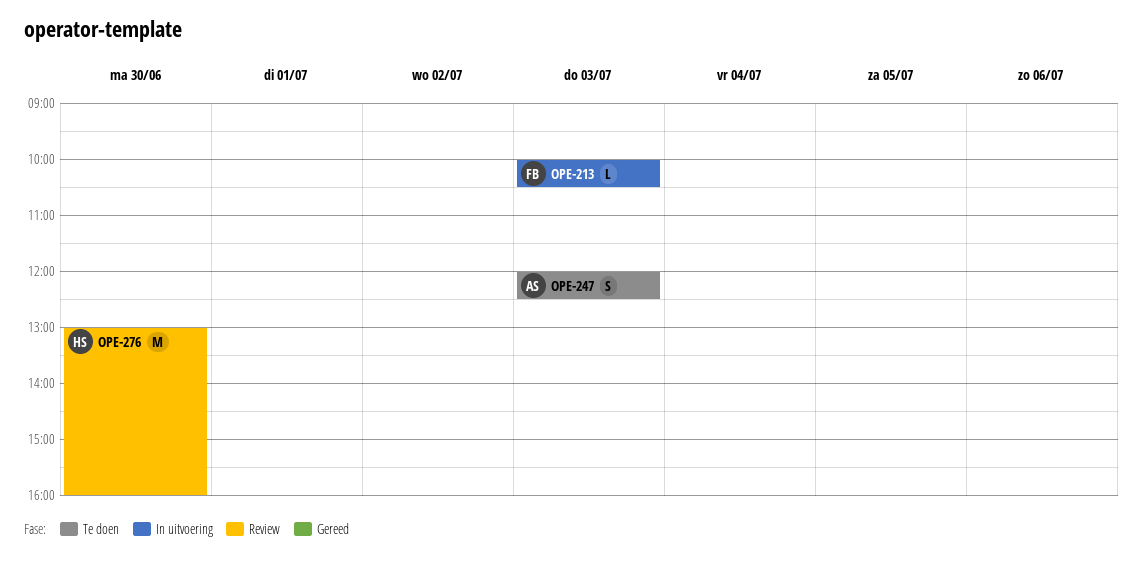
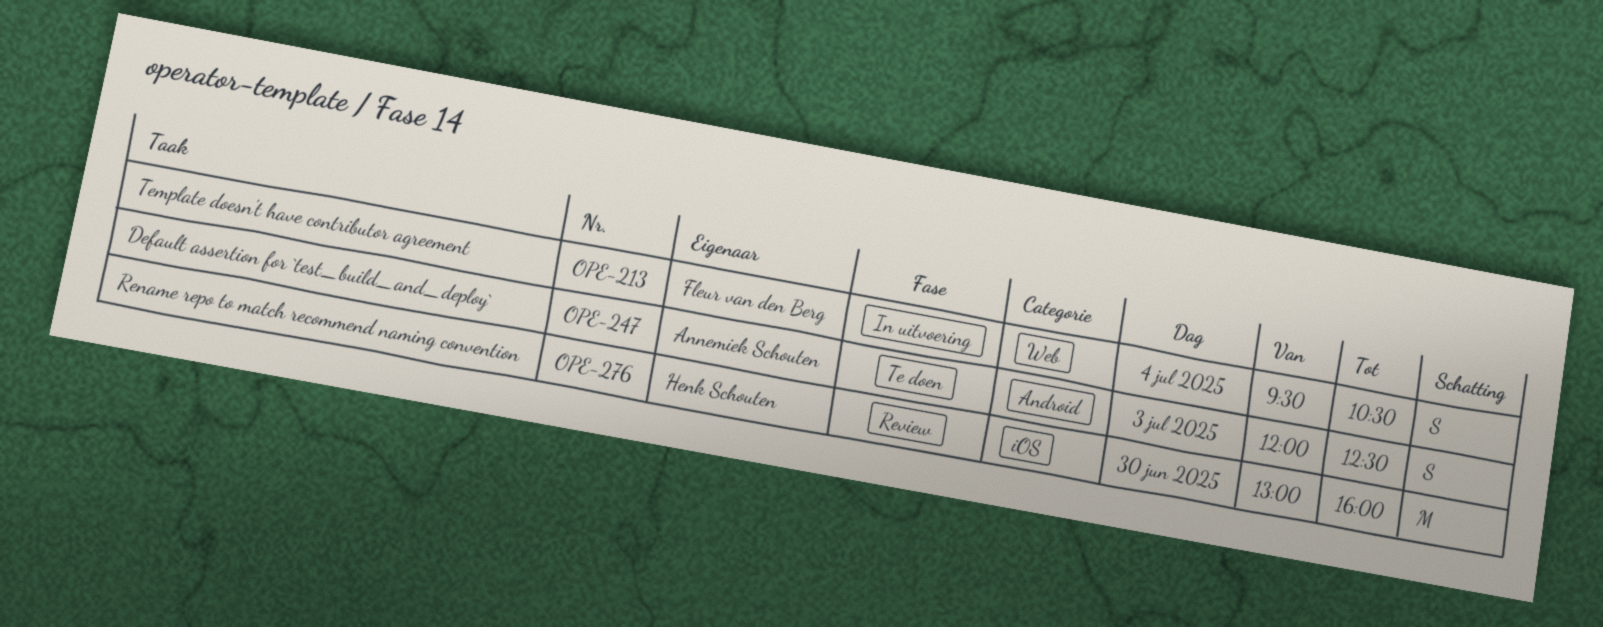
OPE-213, estimate: L -> S
OPE-213, day: Jul 3 -> Jul 4
OPE-213, begins: 10:00 -> 09:30

